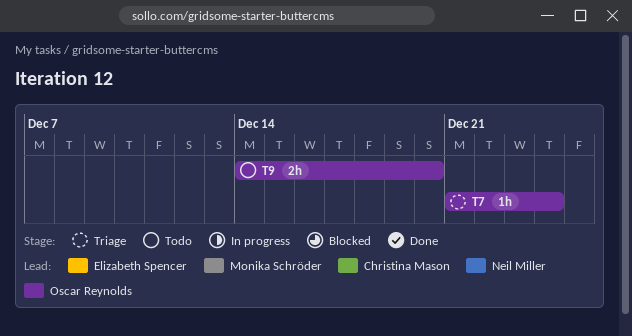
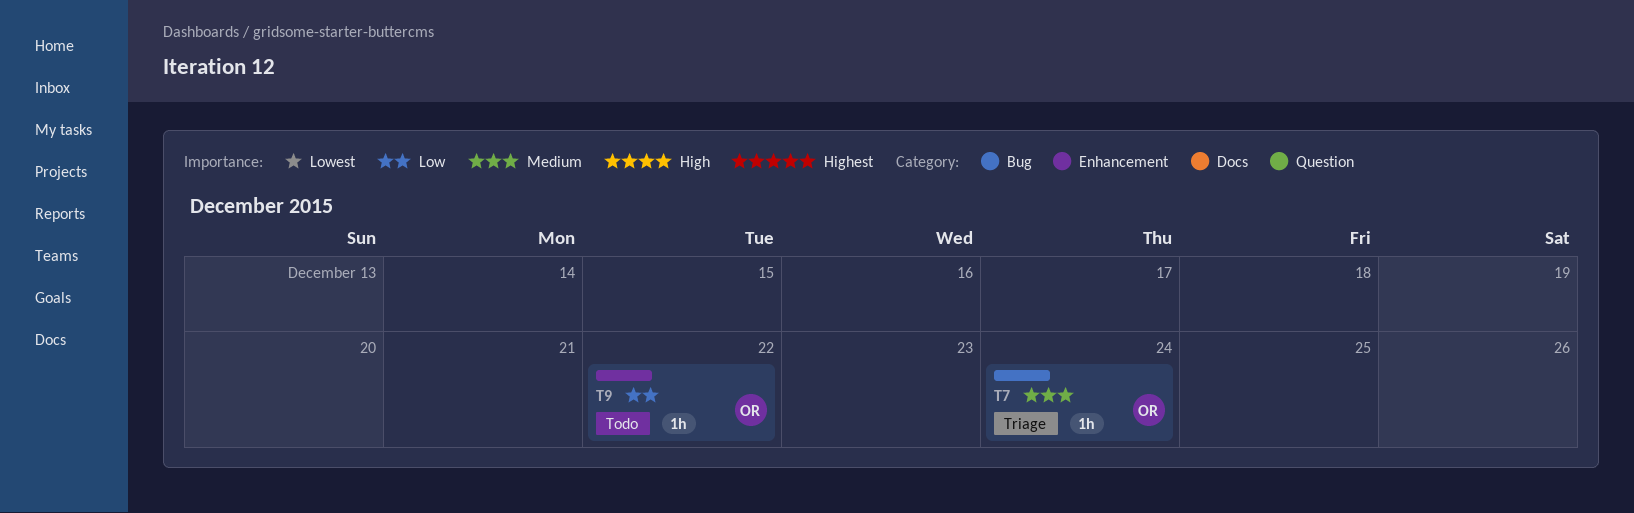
T9, estimate: 2h -> 1h
T9, due: Dec 20 -> Dec 22

